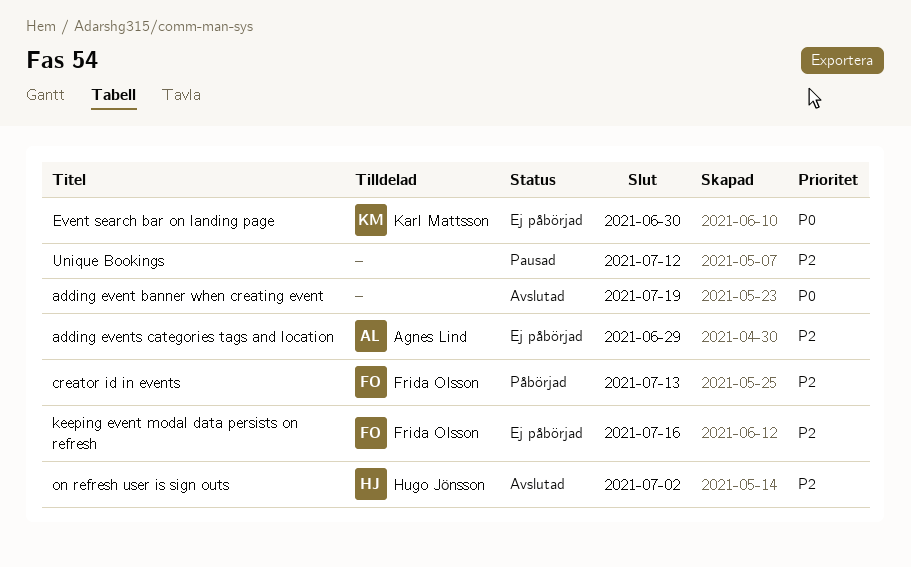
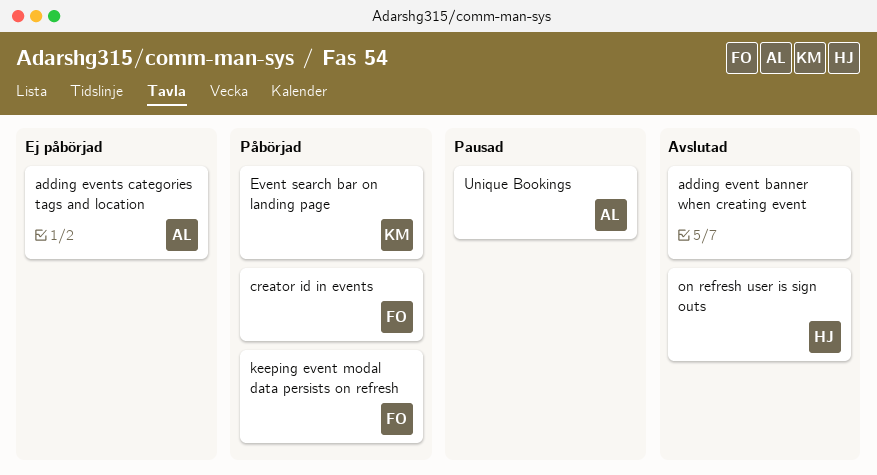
Event search bar on landing page, status: Ej påbörjad -> Påbörjad
keeping event modal data persists on refresh, status: Ej påbörjad -> Påbörjad
Unique Bookings, owner: none -> Agnes Lind

